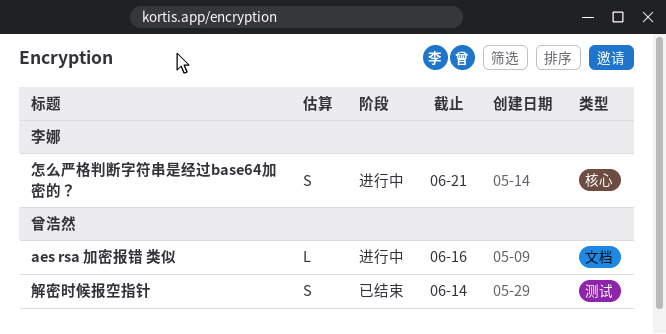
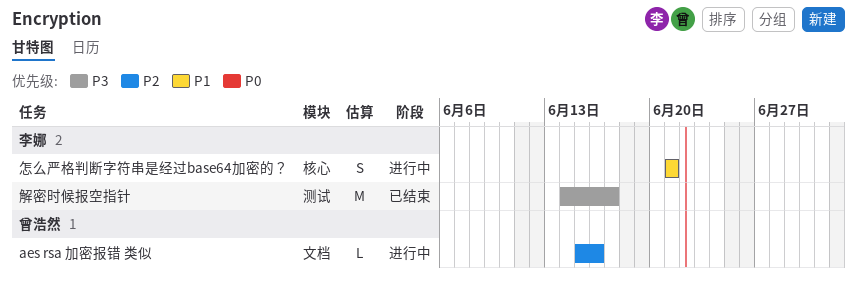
解密时候报空指针, owner: 曾浩然 -> 李娜
解密时候报空指针, estimate: S -> M
解密时候报空指针, due: Jun 14 -> Jun 17

